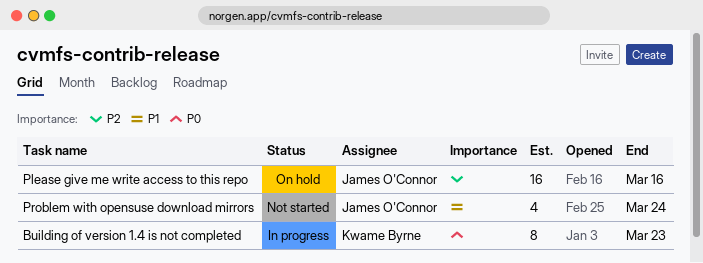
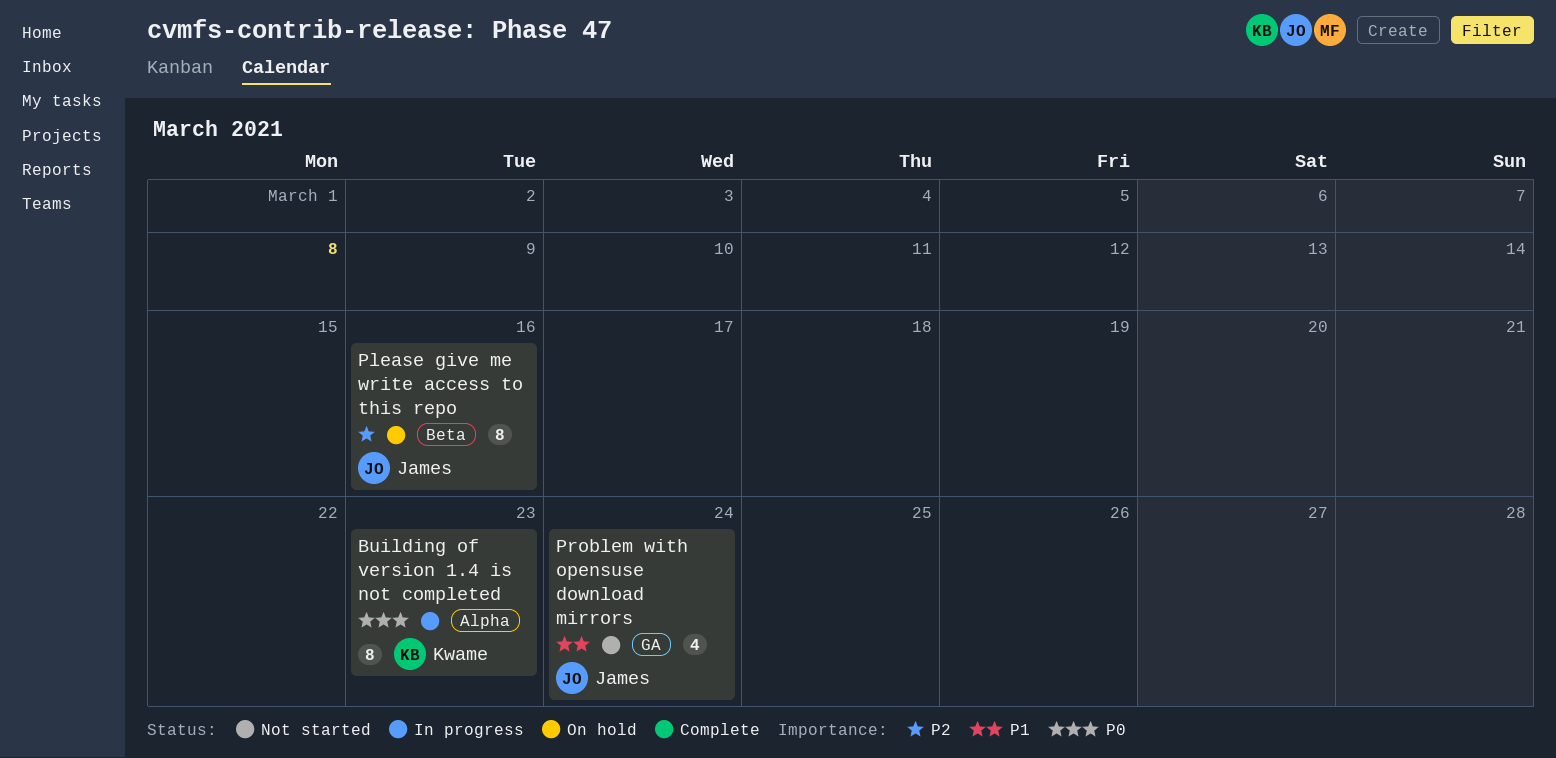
Please give me write access to this repo, estimate: 16 -> 8

